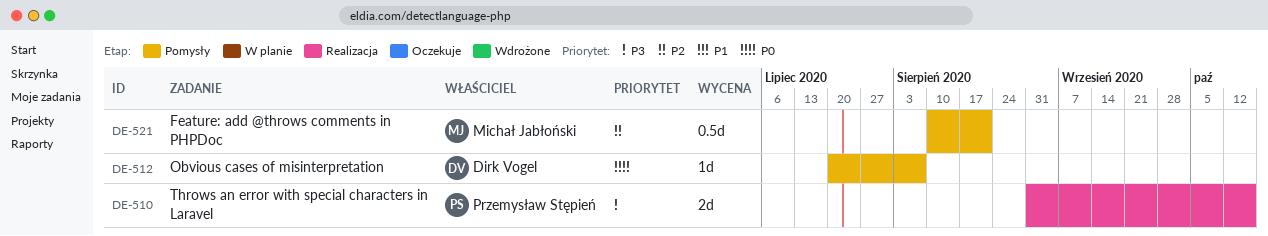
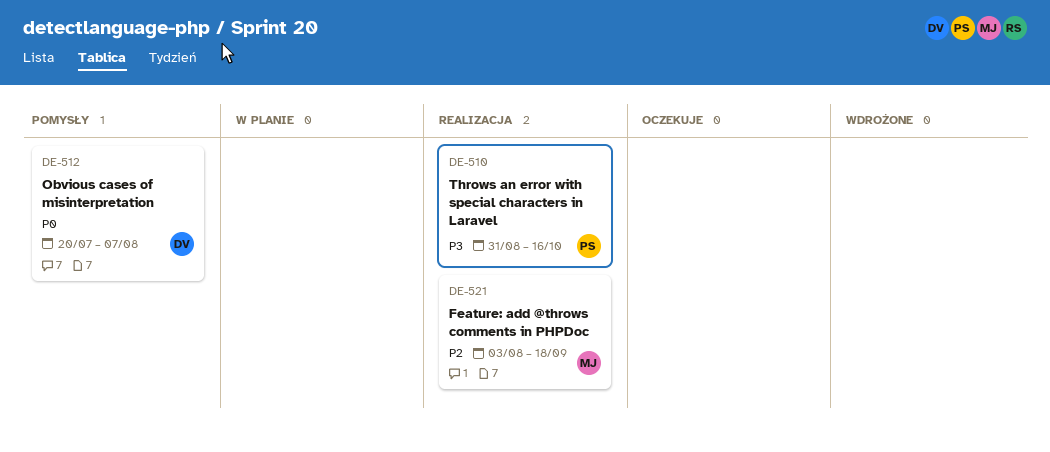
DE-521, status: Pomysły -> Realizacja
DE-521, start: Aug 10 -> Aug 3
DE-521, due: Aug 21 -> Sep 18

